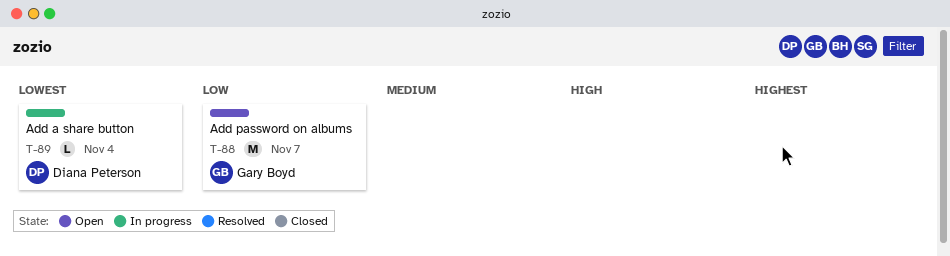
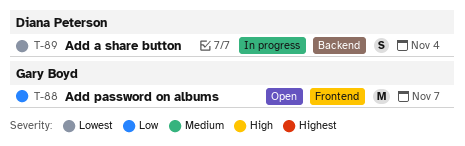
T-89, estimate: L -> S

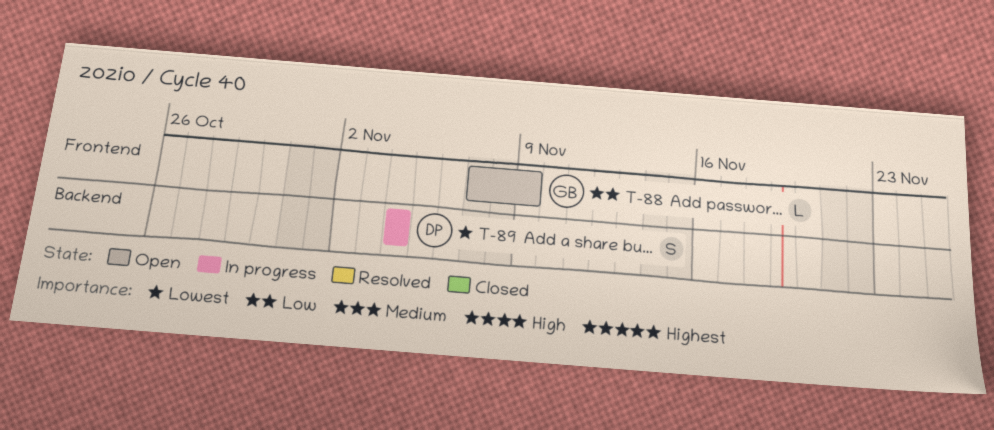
T-88, estimate: M -> L
T-88, due: Nov 7 -> Nov 9

